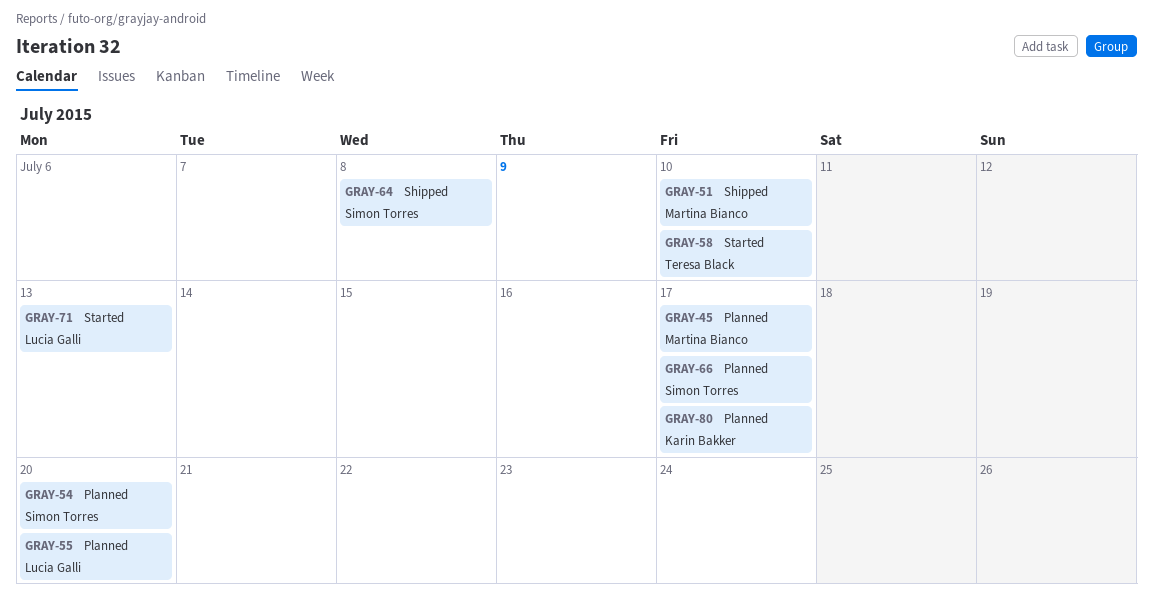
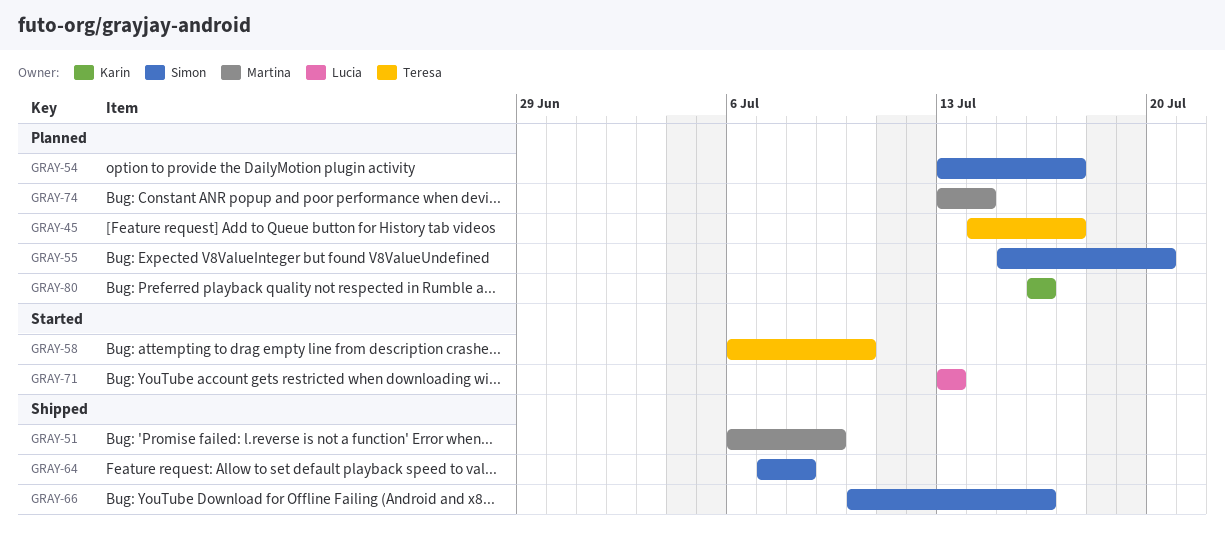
GRAY-45, owner: Martina Bianco -> Teresa Black
GRAY-51, due: Jul 10 -> Jul 9
GRAY-54, due: Jul 20 -> Jul 17
GRAY-55, owner: Lucia Galli -> Simon Torres
GRAY-66, status: Planned -> Shipped
GRAY-66, due: Jul 17 -> Jul 16
GRAY-74: none -> present
GRAY-80, due: Jul 17 -> Jul 16

